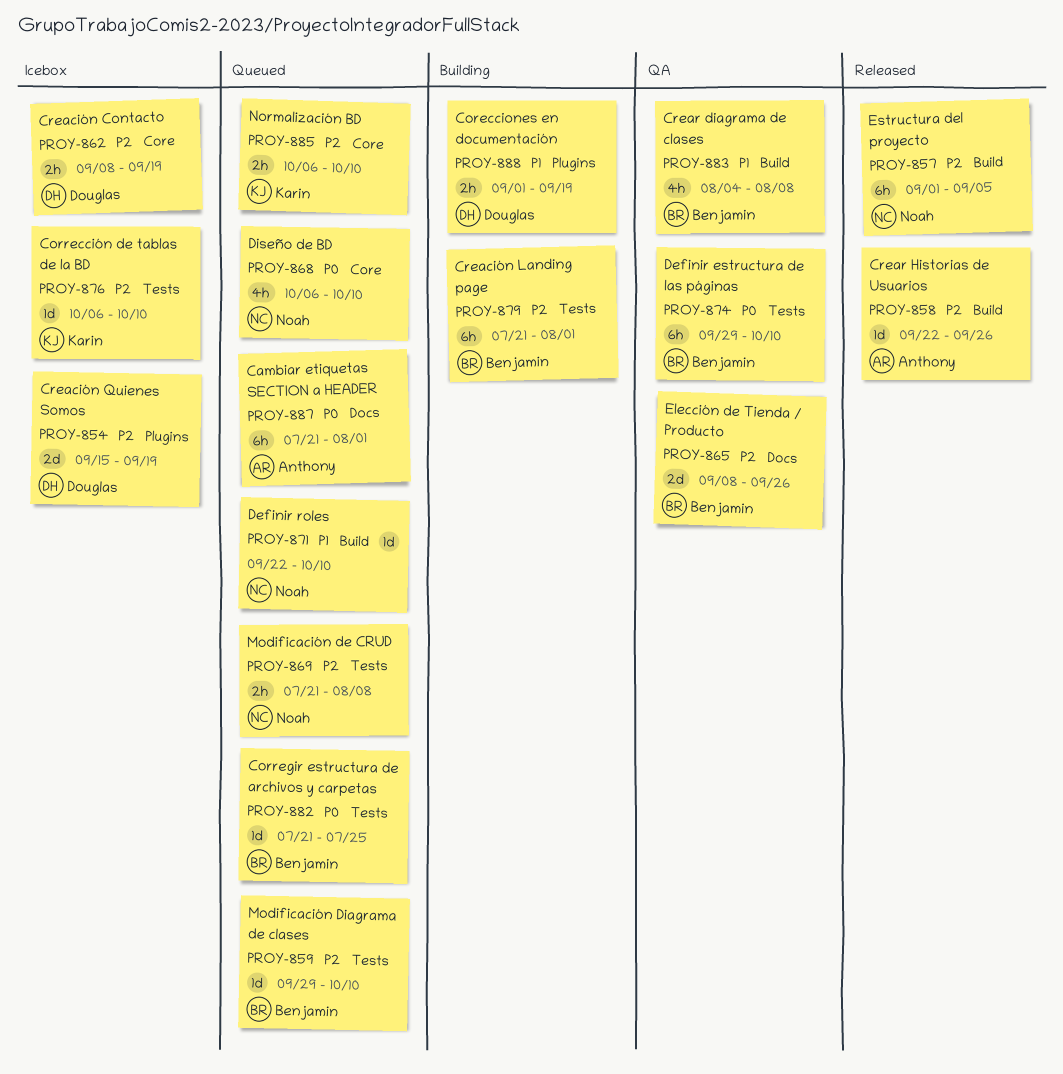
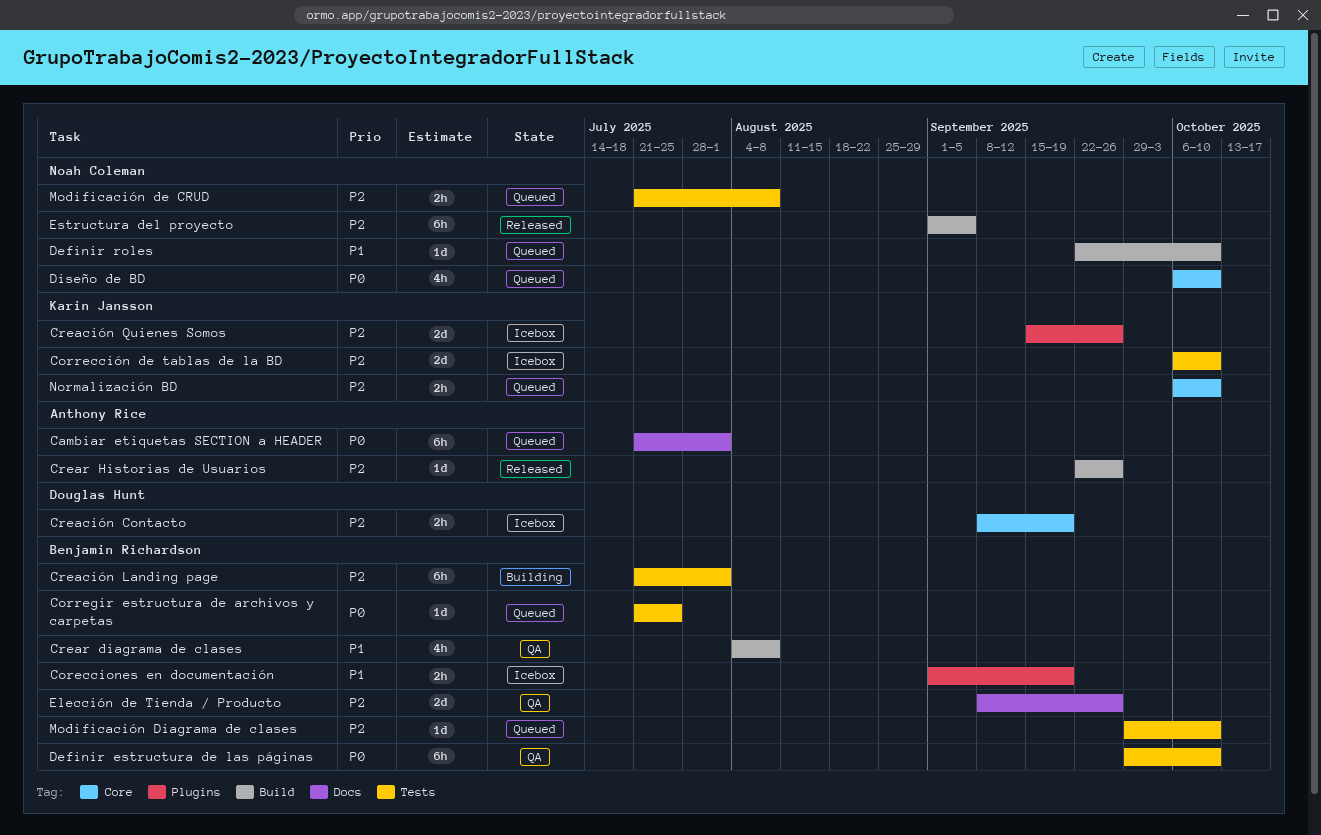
Corecciones en documentación, status: Building -> Icebox
Corecciones en documentación, owner: Douglas Hunt -> Benjamin Richardson
Corrección de tablas de la BD, estimate: 1d -> 2d
Creación Quienes Somos, owner: Douglas Hunt -> Karin Jansson
Creación Quienes Somos, due: Sep 19 -> Sep 26

